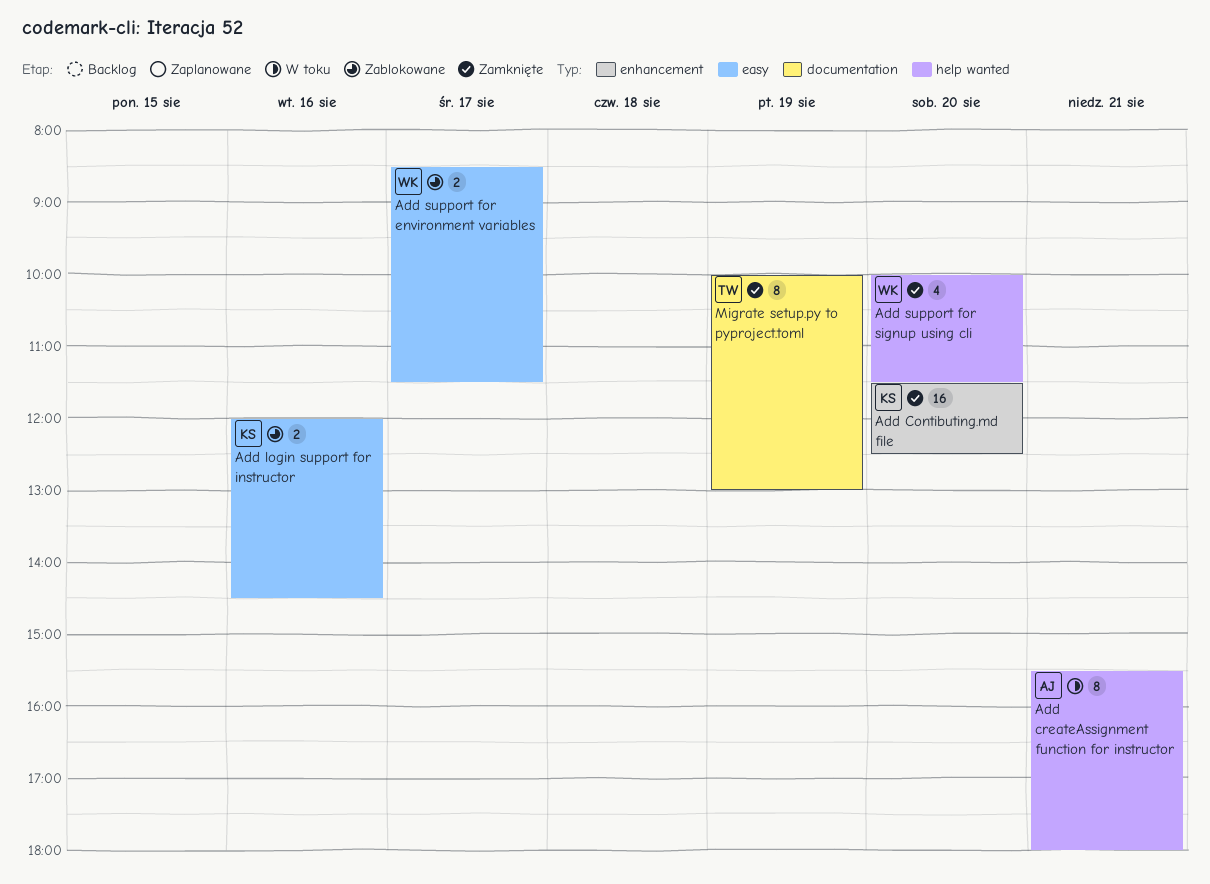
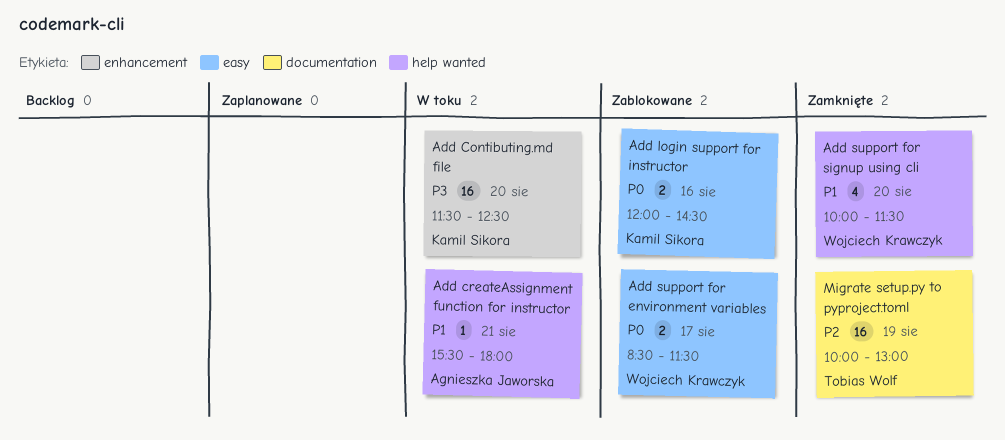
Add Contibuting.md file, status: Zamknięte -> W toku
Add createAssignment function for instructor, estimate: 8 -> 1
Migrate setup.py to pyproject.toml, estimate: 8 -> 16

